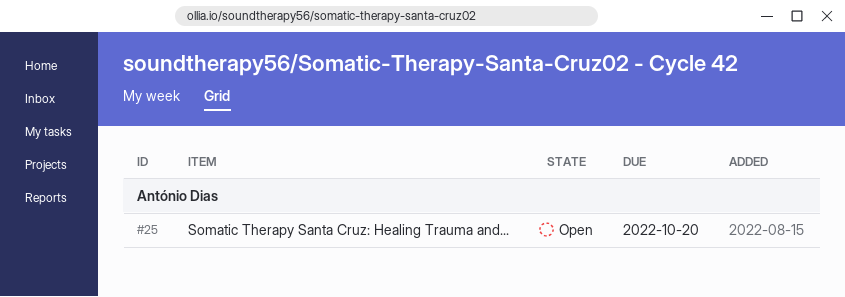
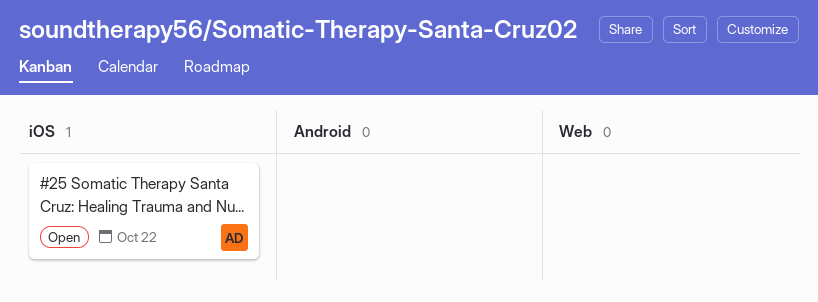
#25, due: Oct 20 -> Oct 22

